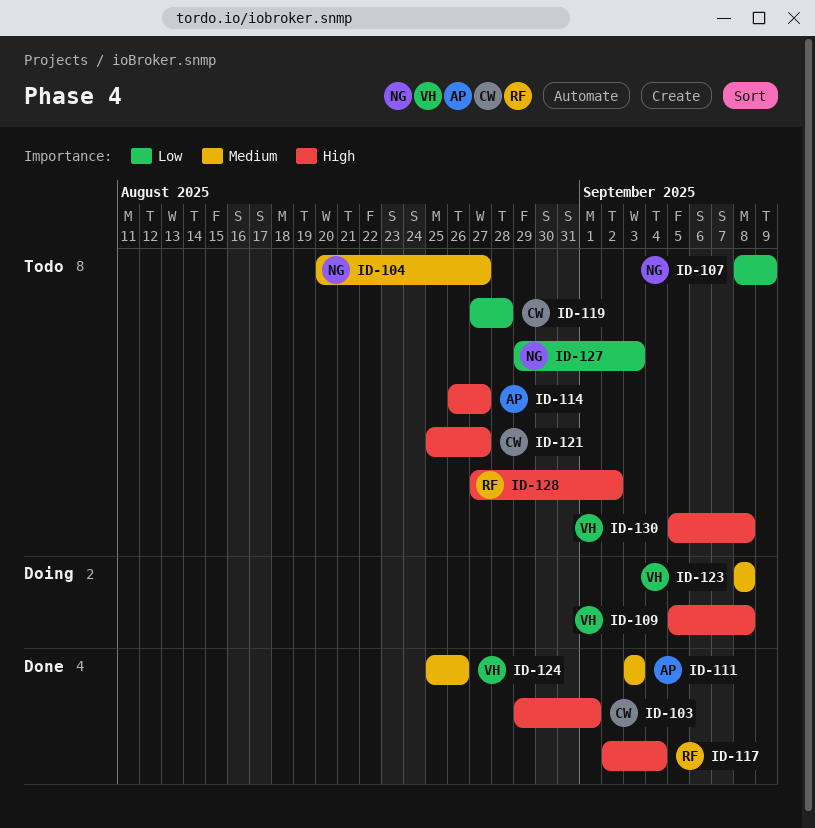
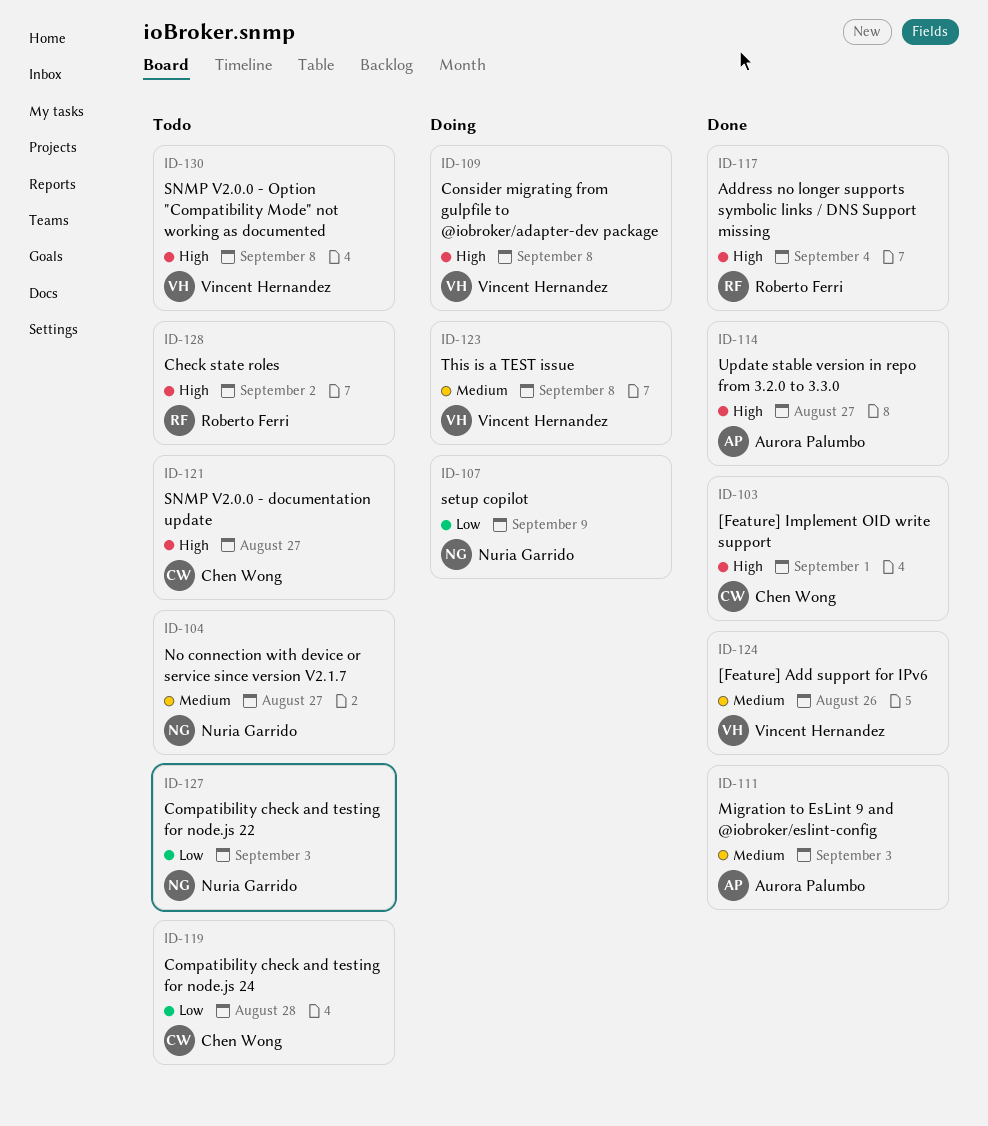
ID-107, status: Todo -> Doing
ID-114, status: Todo -> Done

